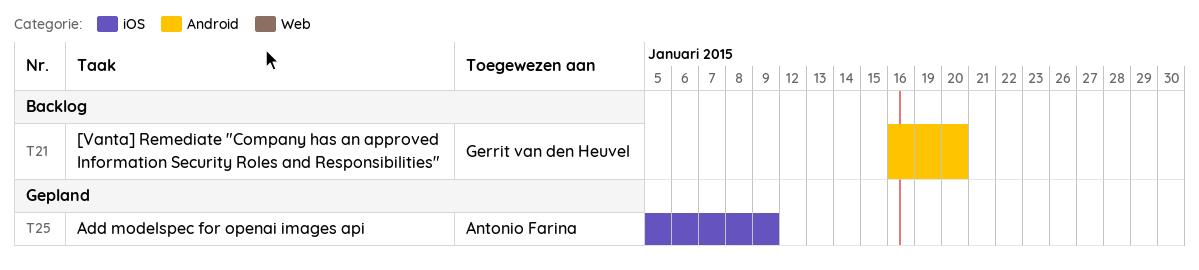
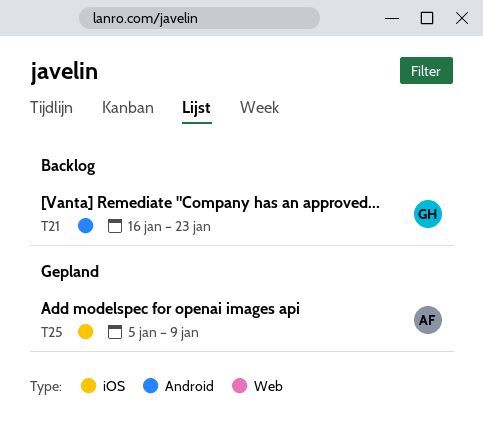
T21, due: Jan 20 -> Jan 23

